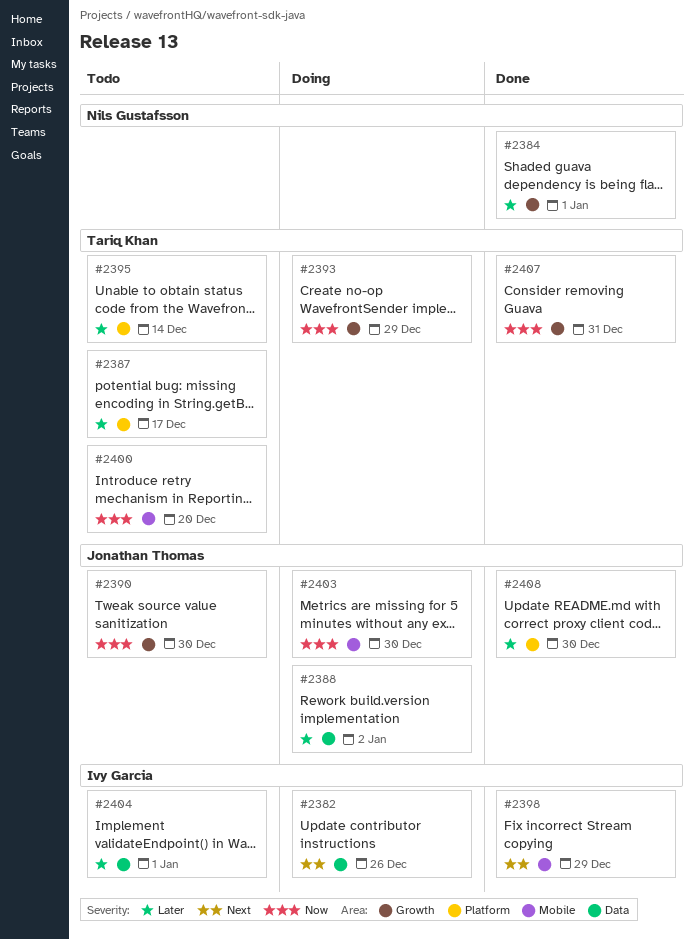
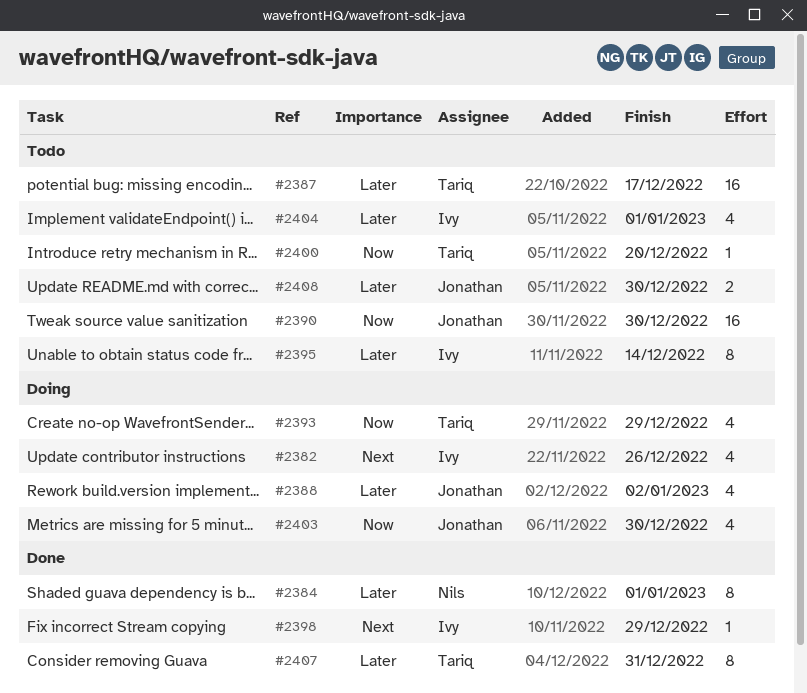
#2395, owner: Tariq Khan -> Ivy Garcia
#2407, priority: Now -> Later
#2408, status: Done -> Todo

